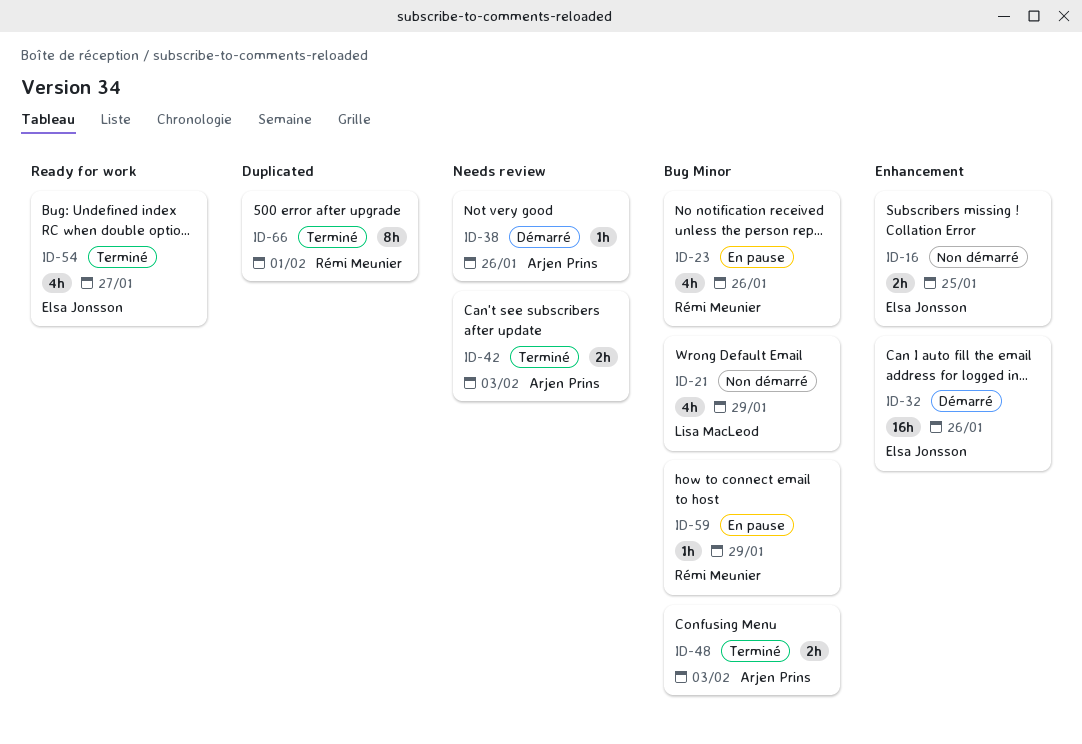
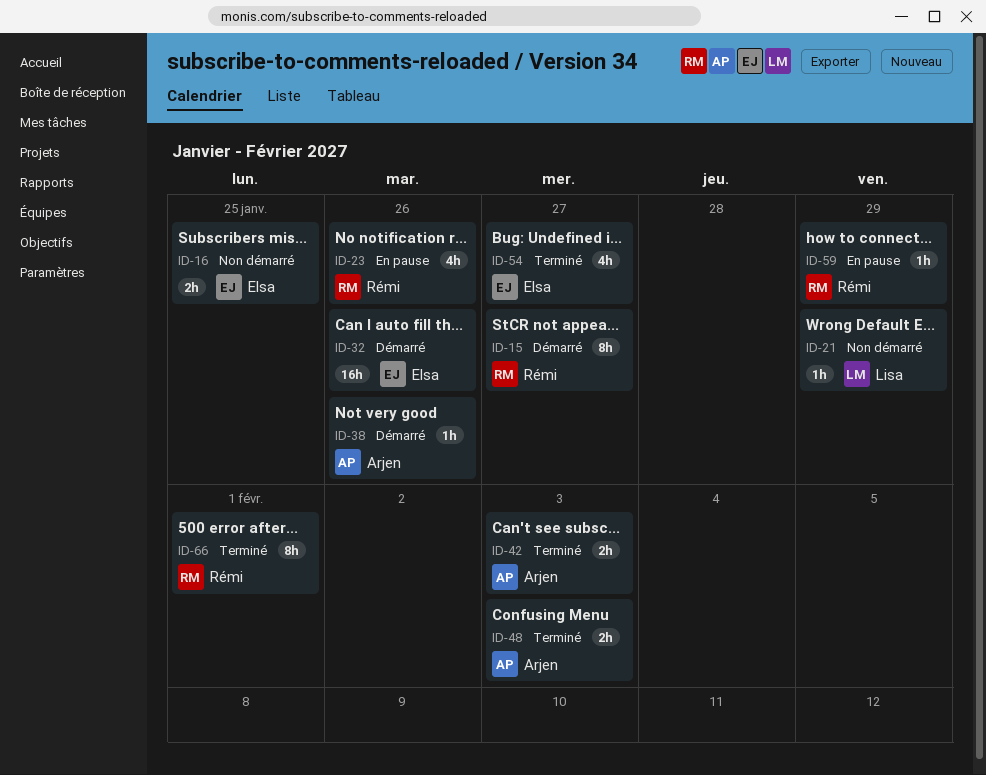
ID-15: none -> present
ID-21, estimate: 4h -> 1h

